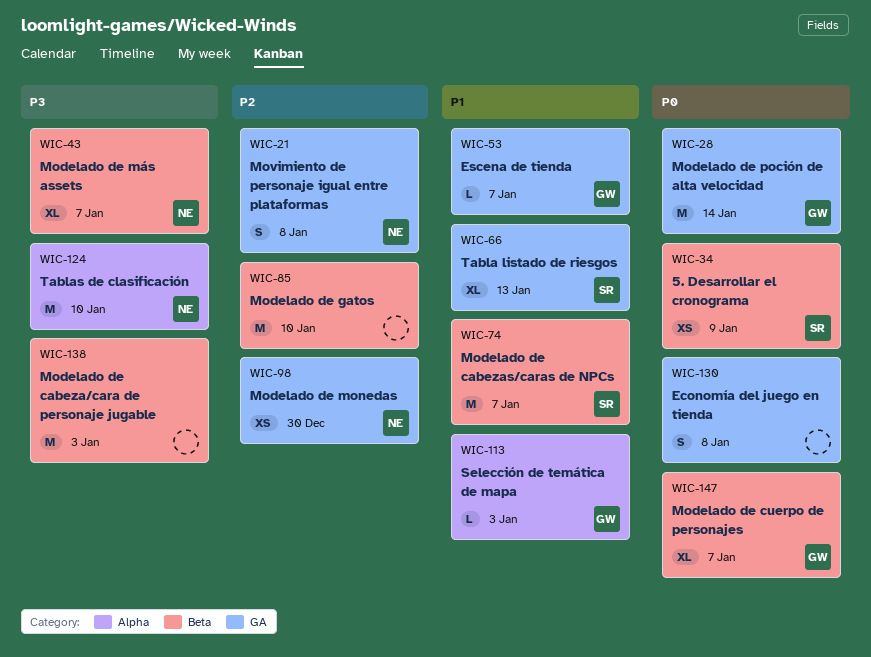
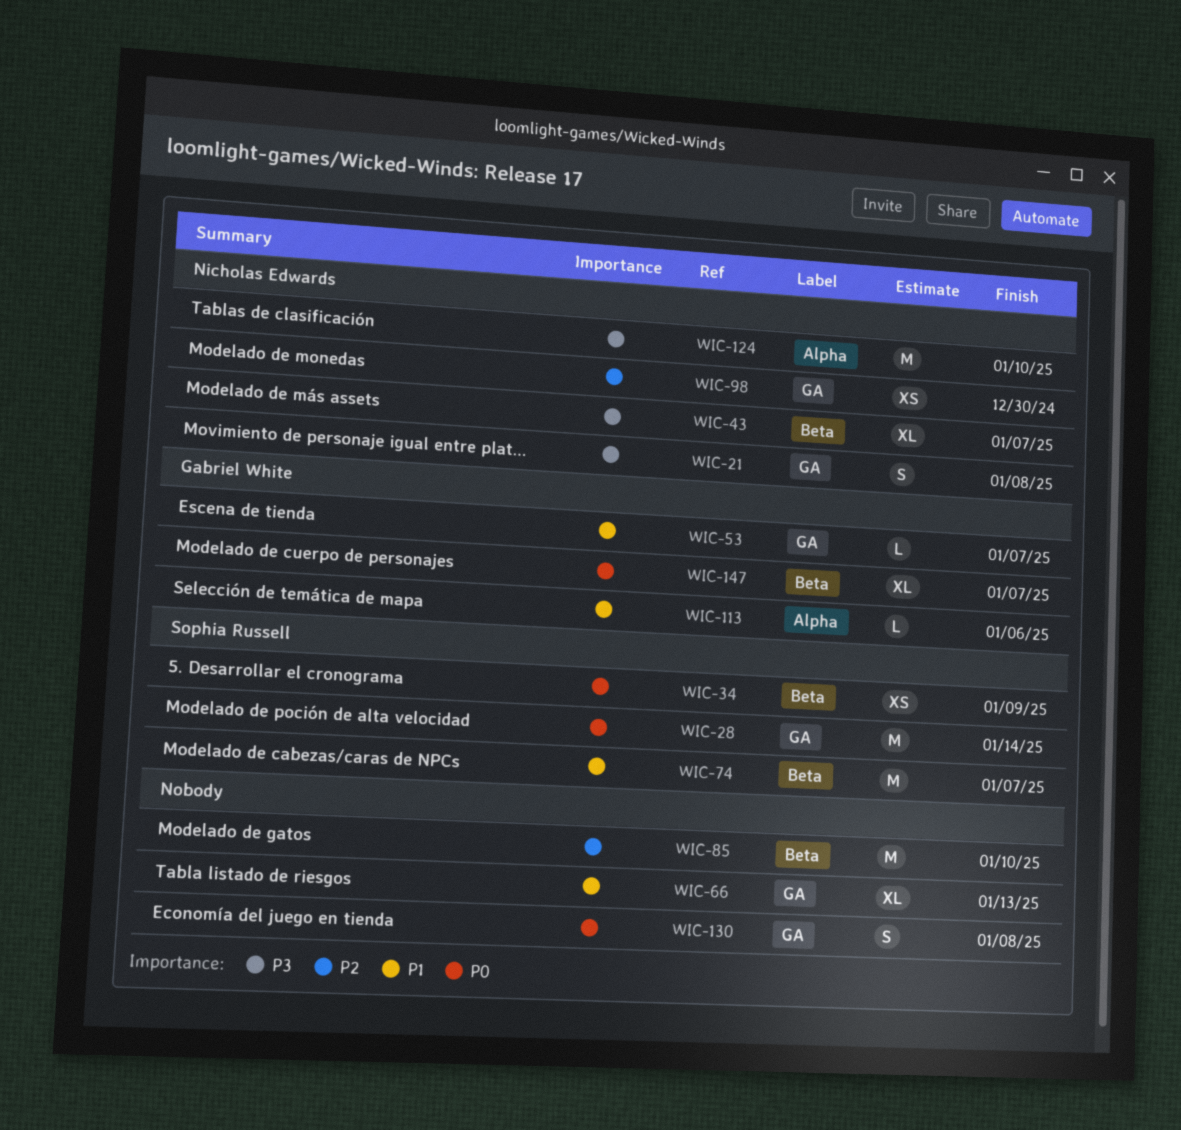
WIC-21, priority: P2 -> P3
WIC-28, owner: Gabriel White -> Sophia Russell
WIC-66, owner: Sophia Russell -> none
WIC-113, due: Jan 3 -> Jan 6
WIC-138: present -> none

